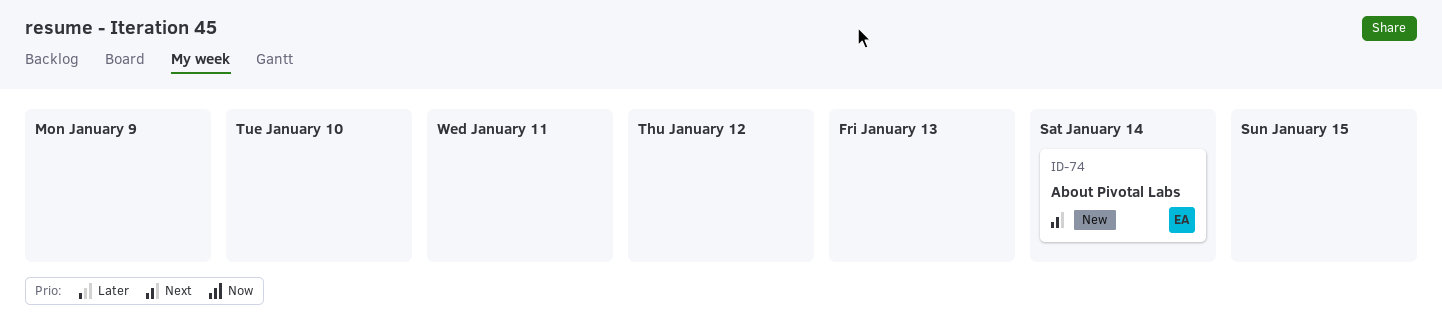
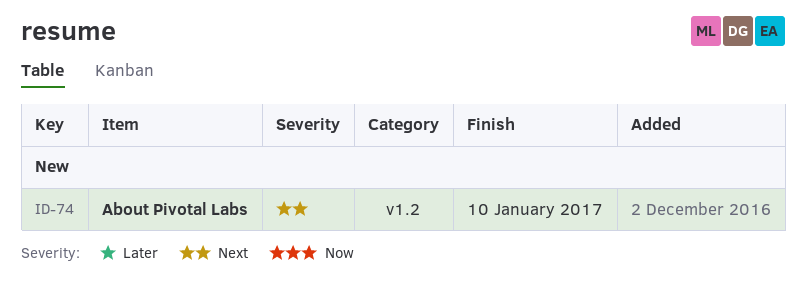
ID-74, due: Jan 14 -> Jan 10

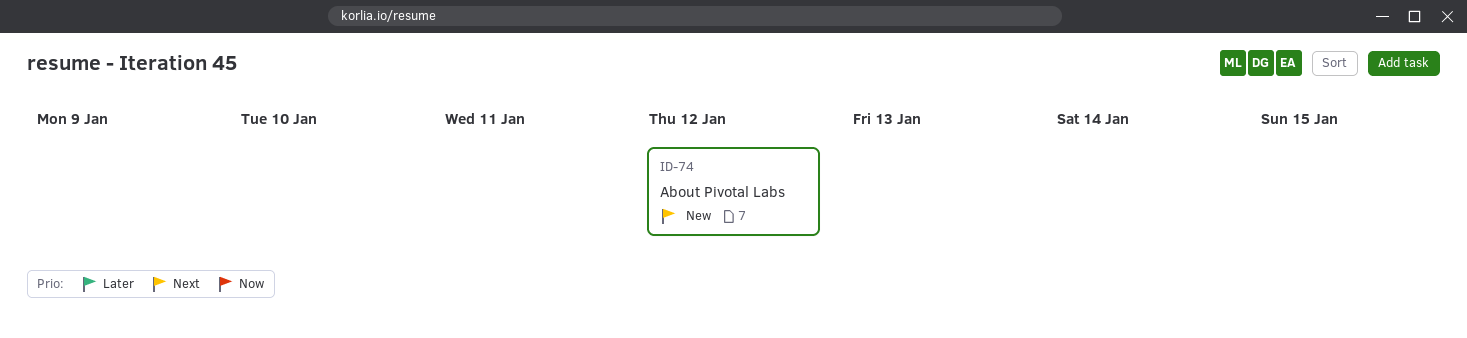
ID-74, due: Jan 10 -> Jan 12

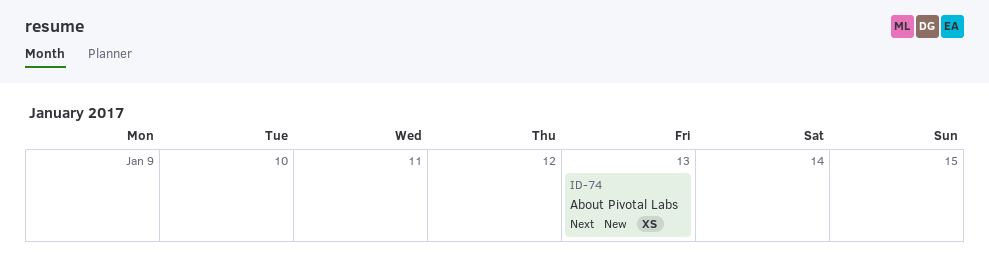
ID-74, due: Jan 12 -> Jan 13

